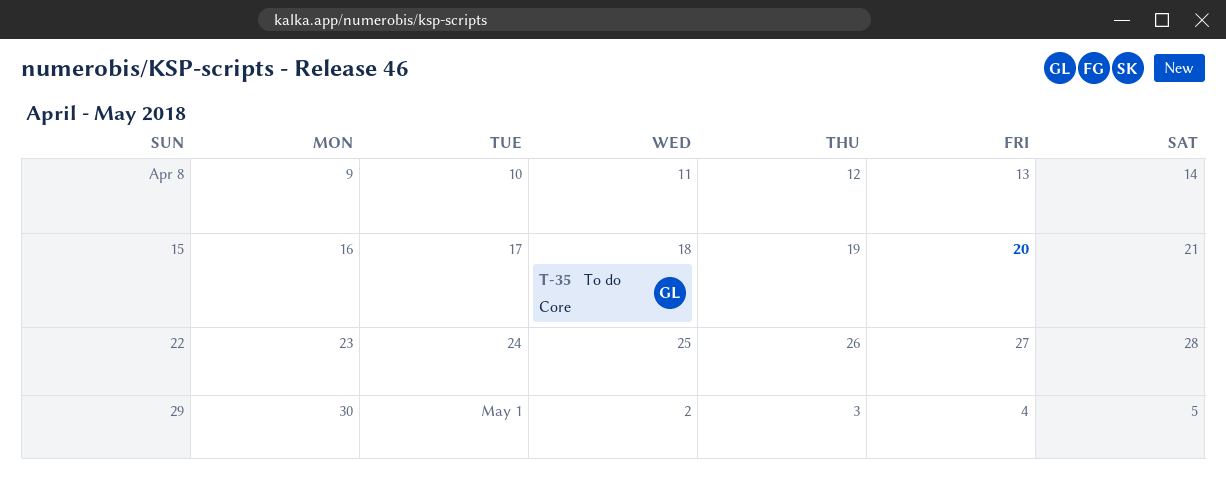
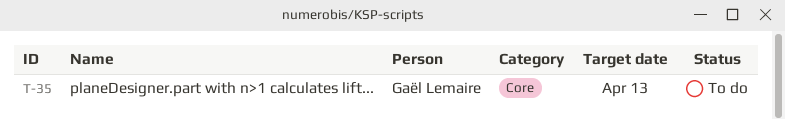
T-35, due: Apr 18 -> Apr 13

